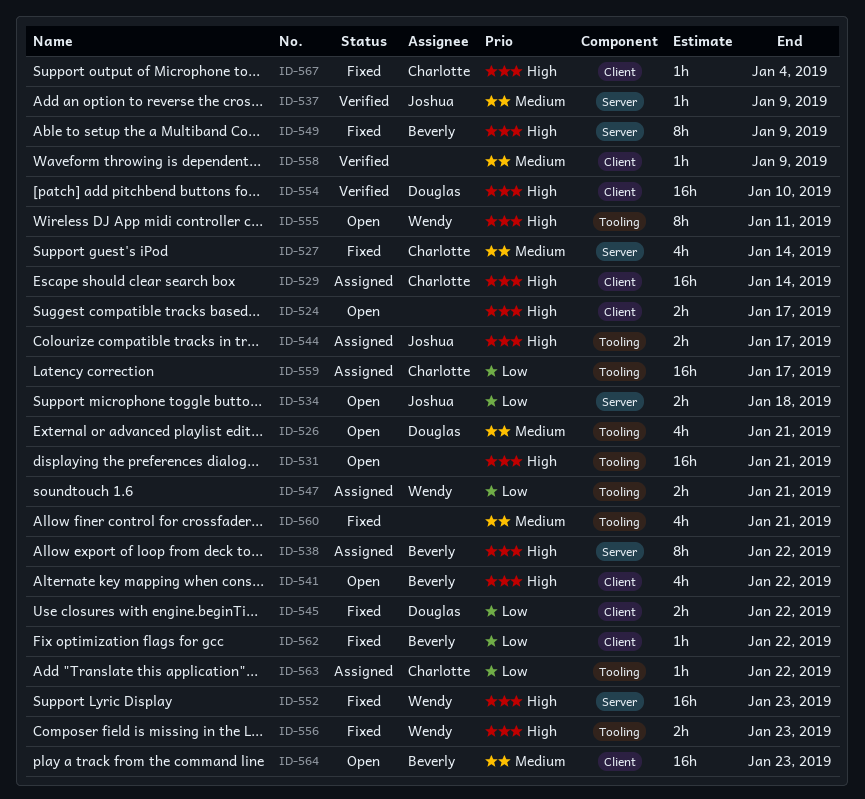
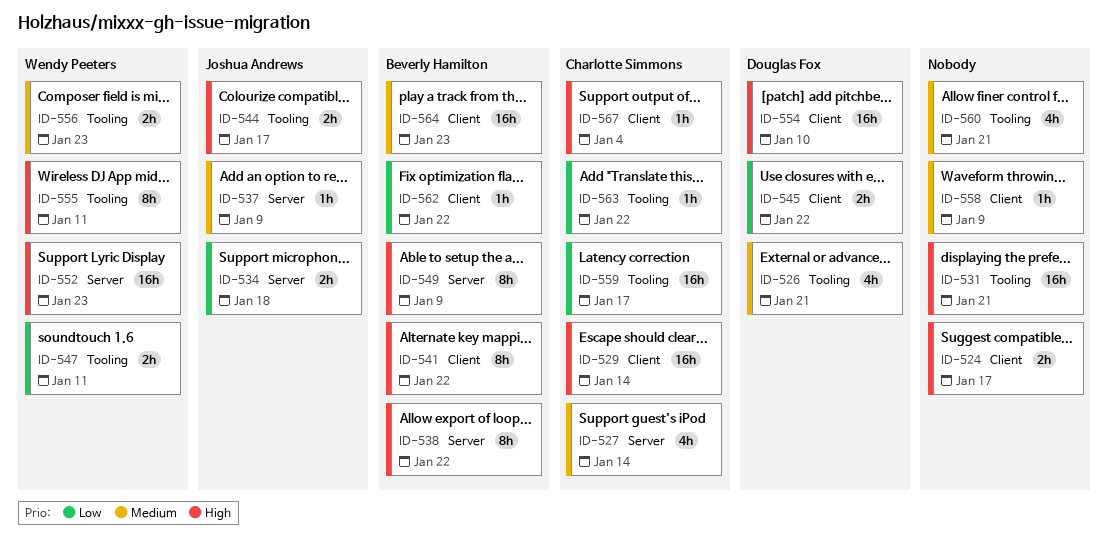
ID-541, estimate: 4h -> 8h
ID-547, due: Jan 21 -> Jan 11
ID-556, priority: High -> Medium

